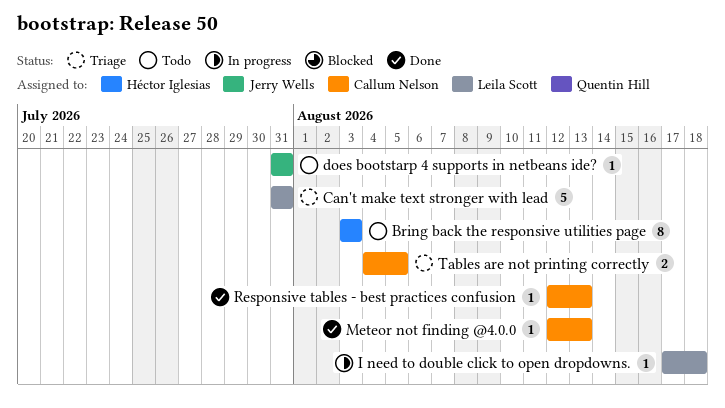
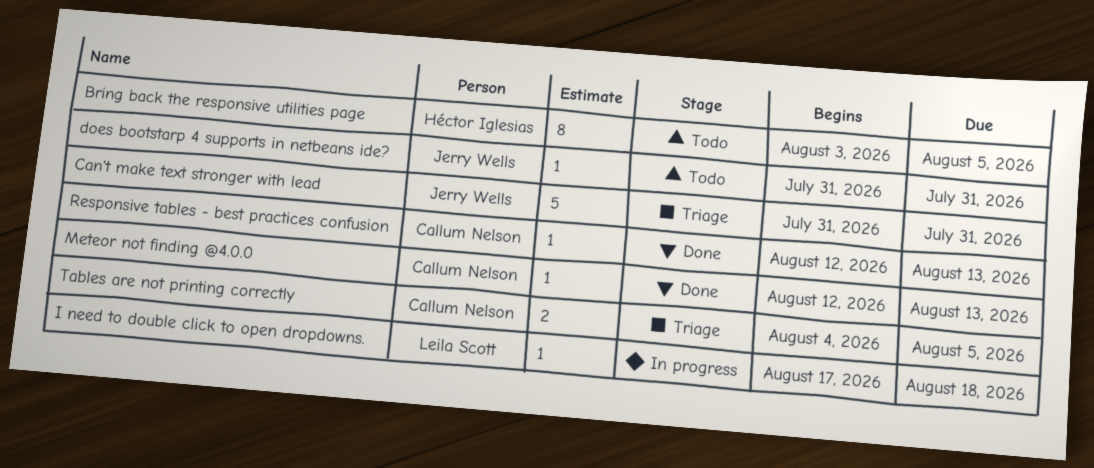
Bring back the responsive utilities page, due: Aug 3 -> Aug 5
Can't make text stronger with lead, owner: Leila Scott -> Jerry Wells

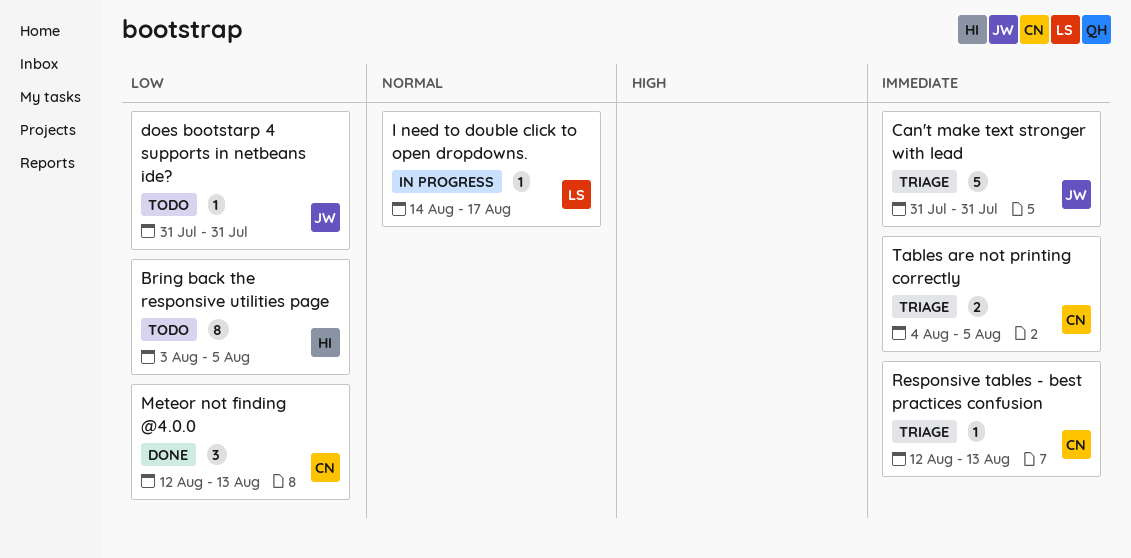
I need to double click to open dropdowns., start: Aug 17 -> Aug 14
I need to double click to open dropdowns., due: Aug 18 -> Aug 17
Meteor not finding @4.0.0, estimate: 1 -> 3
Responsive tables - best practices confusion, status: Done -> Triage

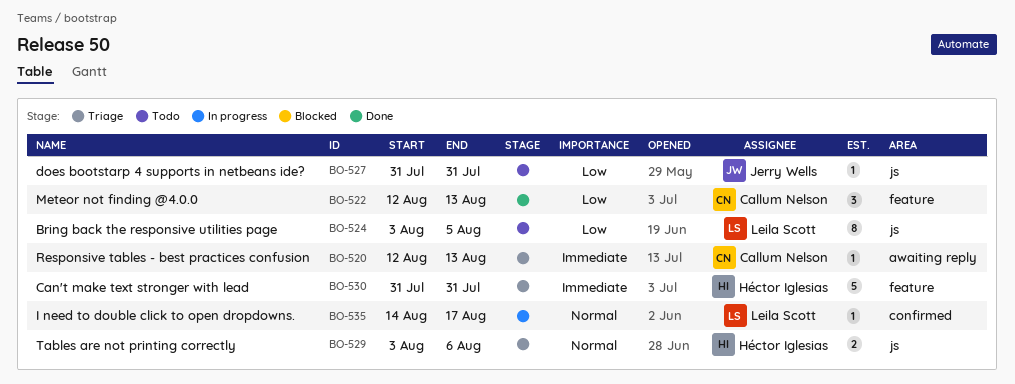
Bring back the responsive utilities page, owner: Héctor Iglesias -> Leila Scott
Can't make text stronger with lead, owner: Jerry Wells -> Héctor Iglesias
Tables are not printing correctly, owner: Callum Nelson -> Héctor Iglesias
Tables are not printing correctly, priority: Immediate -> Normal
Tables are not printing correctly, start: Aug 4 -> Aug 3
Tables are not printing correctly, due: Aug 5 -> Aug 6

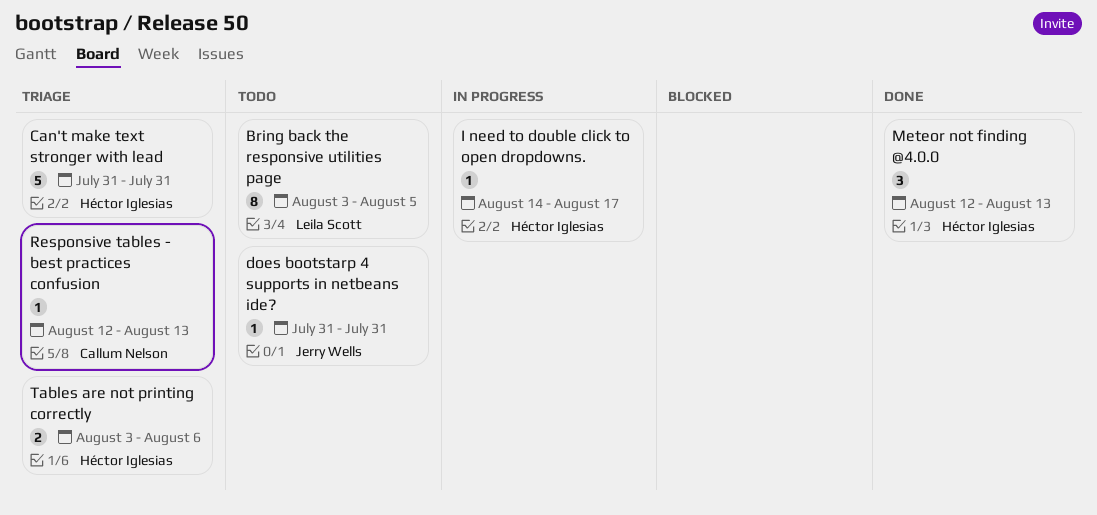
I need to double click to open dropdowns., owner: Leila Scott -> Héctor Iglesias
Meteor not finding @4.0.0, owner: Callum Nelson -> Héctor Iglesias

